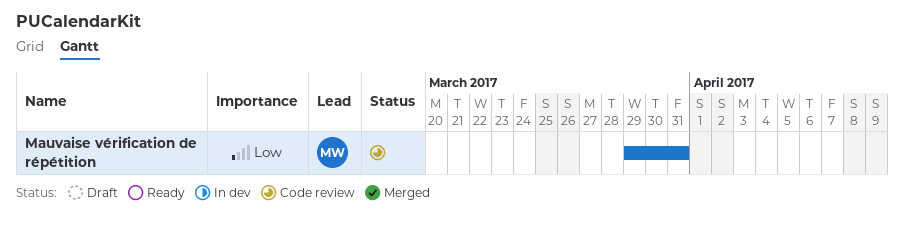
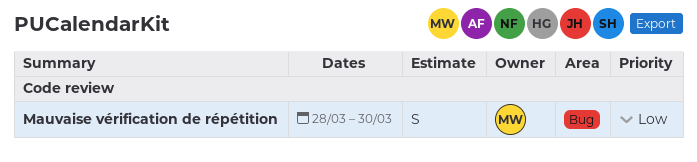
Mauvaise vérification de répétition, start: Mar 29 -> Mar 28
Mauvaise vérification de répétition, due: Mar 31 -> Mar 30

